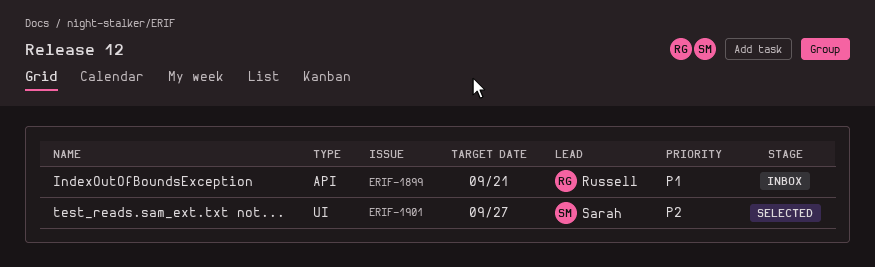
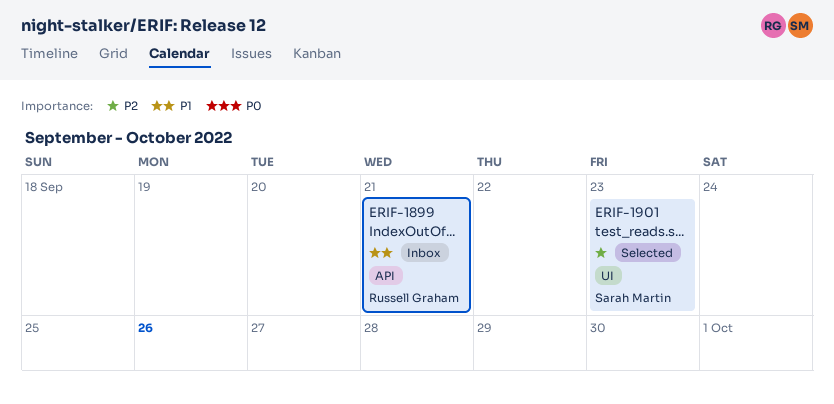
ERIF-1901, due: Sep 27 -> Sep 23

